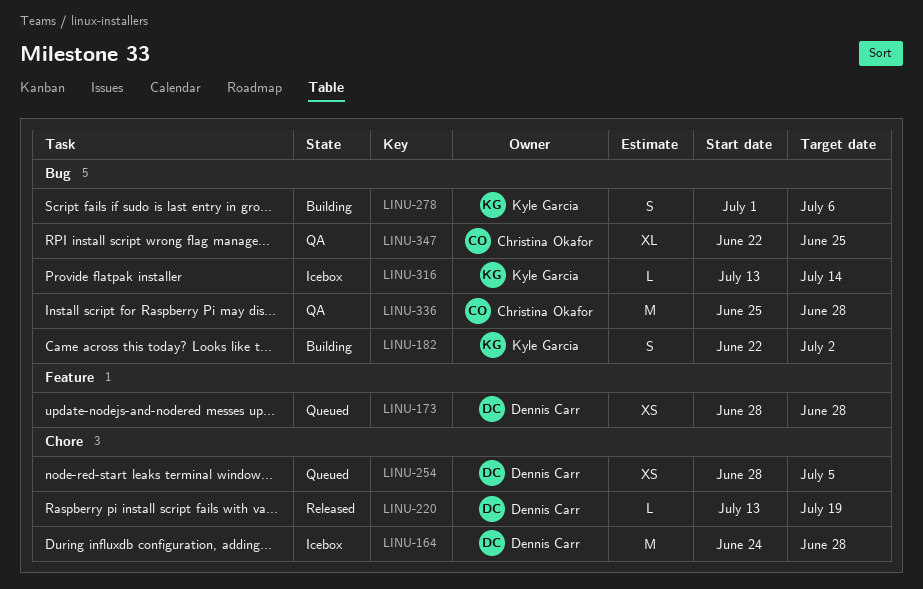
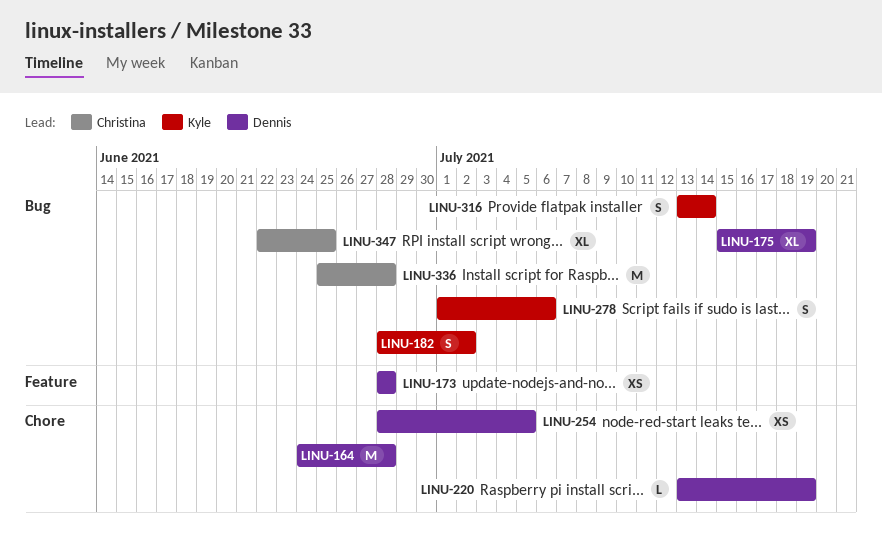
LINU-175: none -> present
LINU-182, start: Jun 22 -> Jun 28
LINU-316, estimate: L -> S

